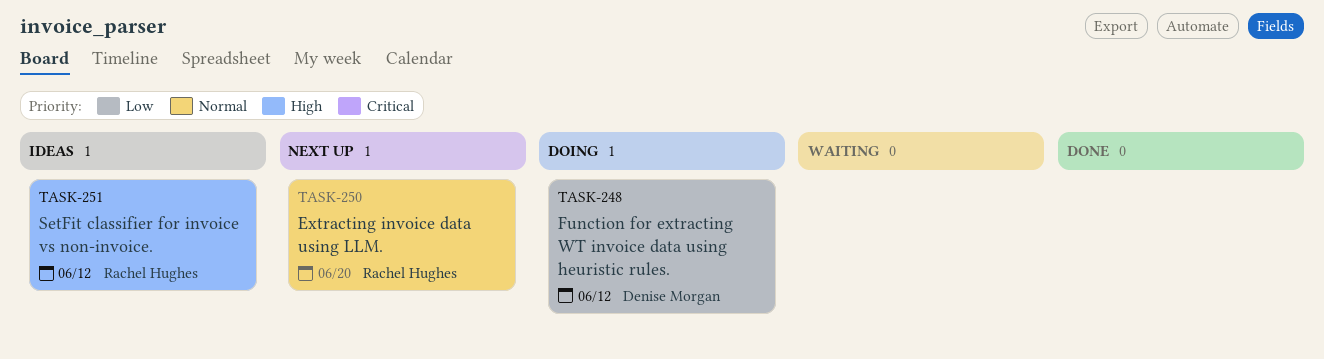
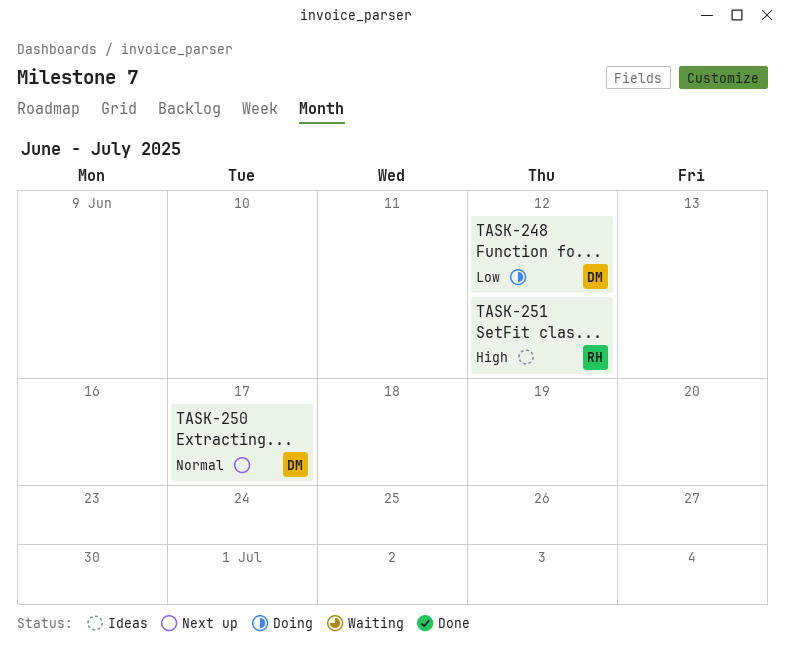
TASK-250, owner: Rachel Hughes -> Denise Morgan
TASK-250, due: Jun 20 -> Jun 17

